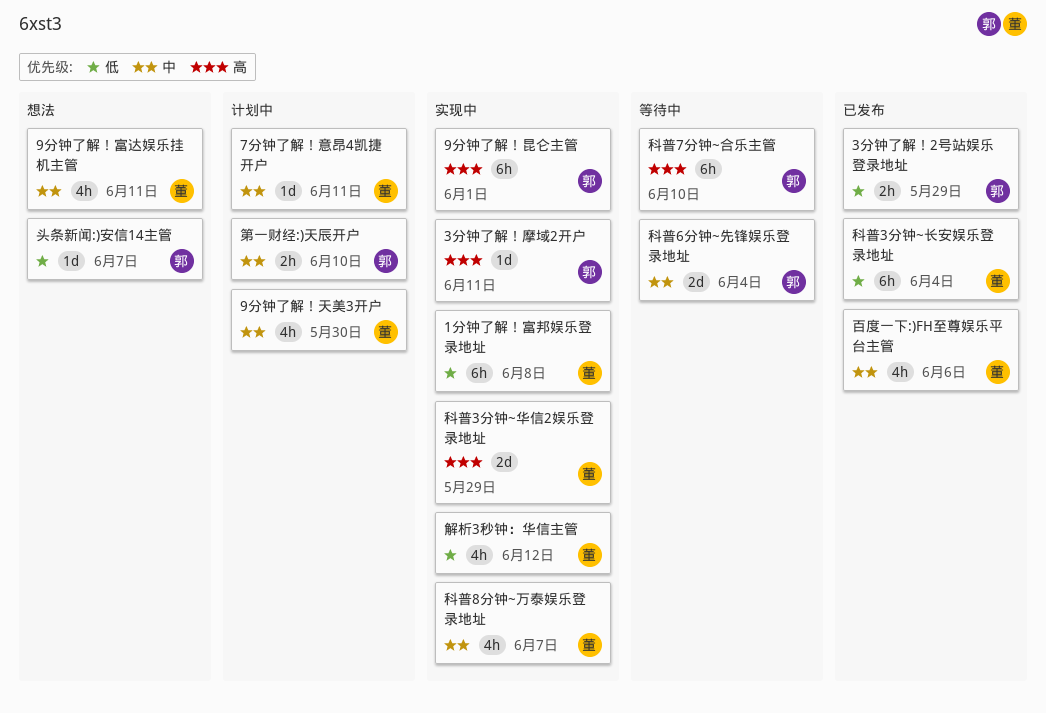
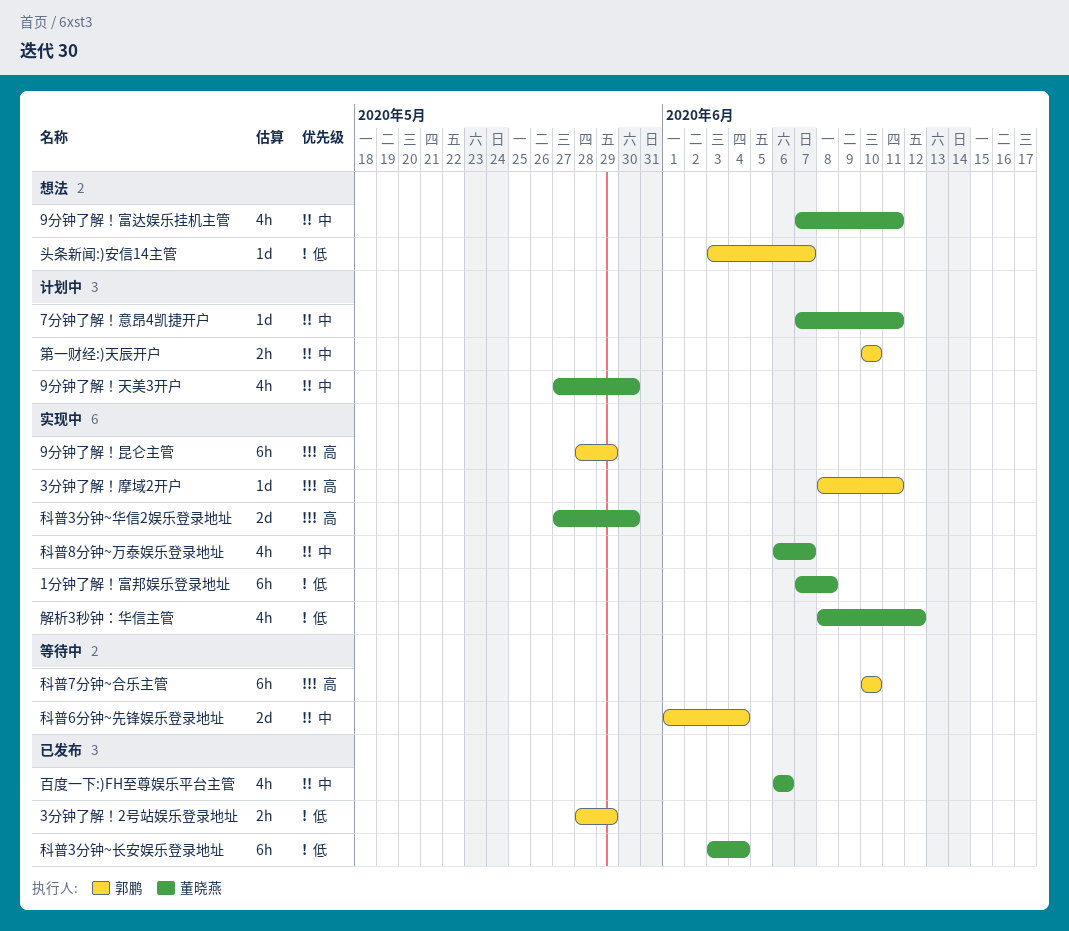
9分钟了解！昆仑主管, due: Jun 1 -> May 29
科普3分钟~华信2娱乐登录地址, due: May 29 -> May 30

